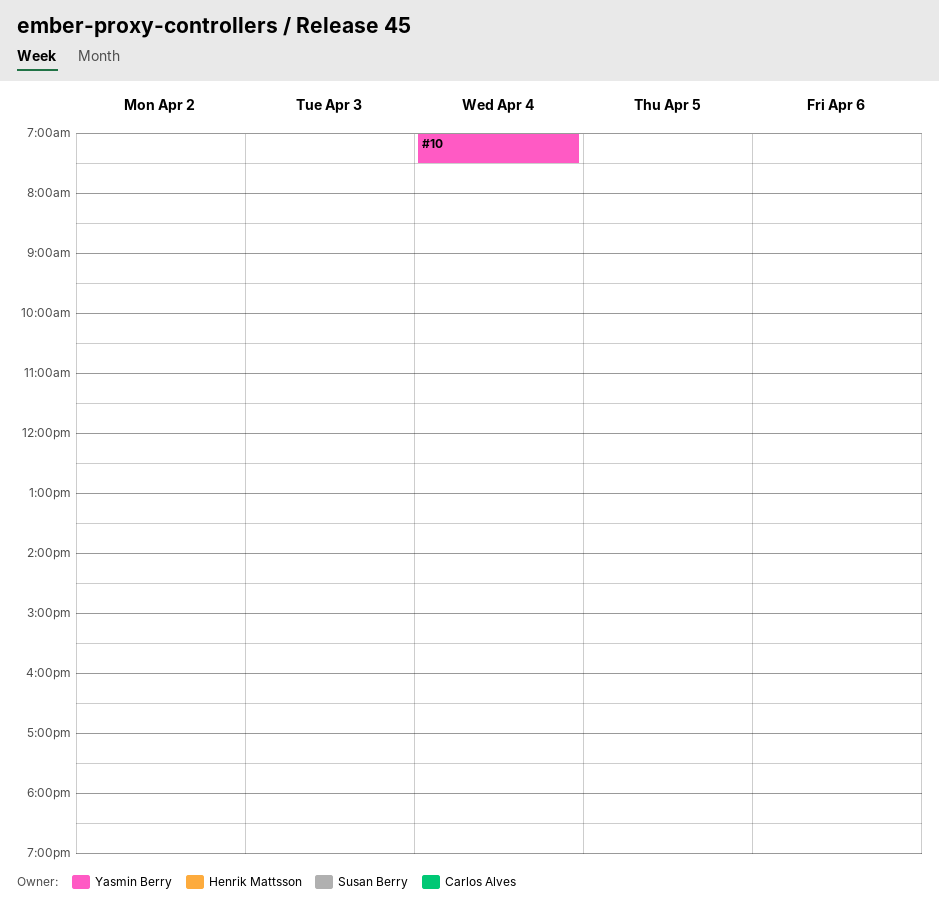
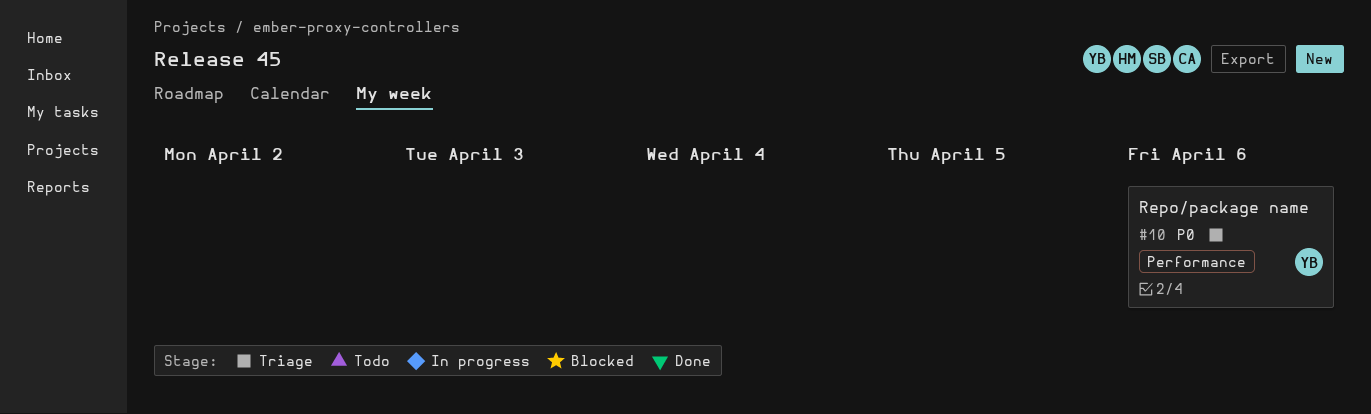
#10, day: Apr 4 -> Apr 6

